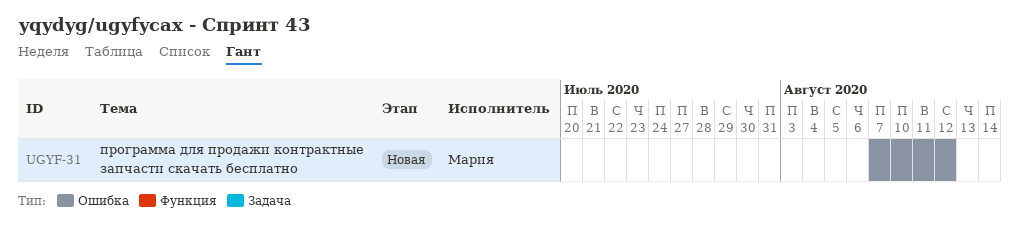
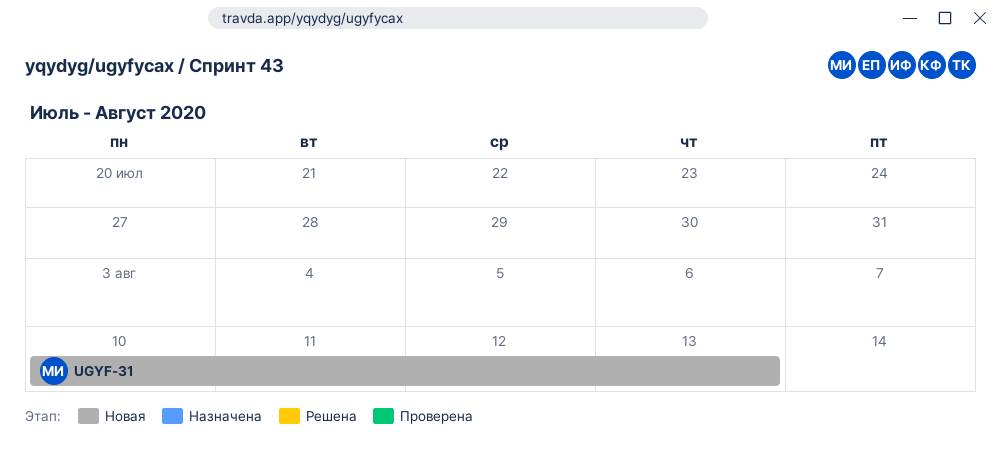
UGYF-31, start: Aug 7 -> Aug 10
UGYF-31, due: Aug 12 -> Aug 13

